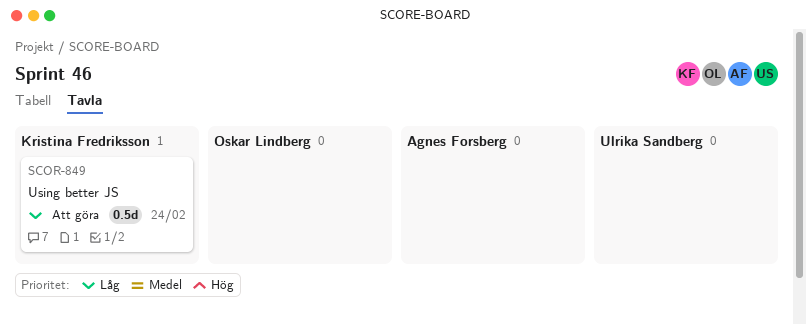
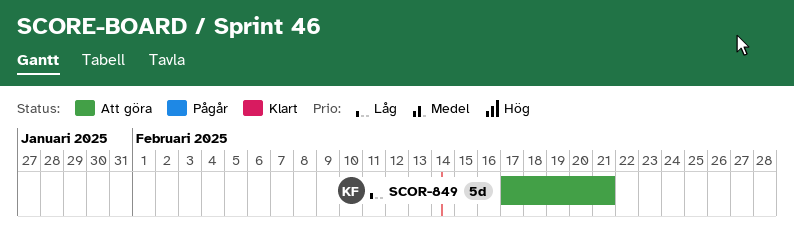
SCOR-849, estimate: 0.5d -> 5d
SCOR-849, due: Feb 24 -> Feb 21

